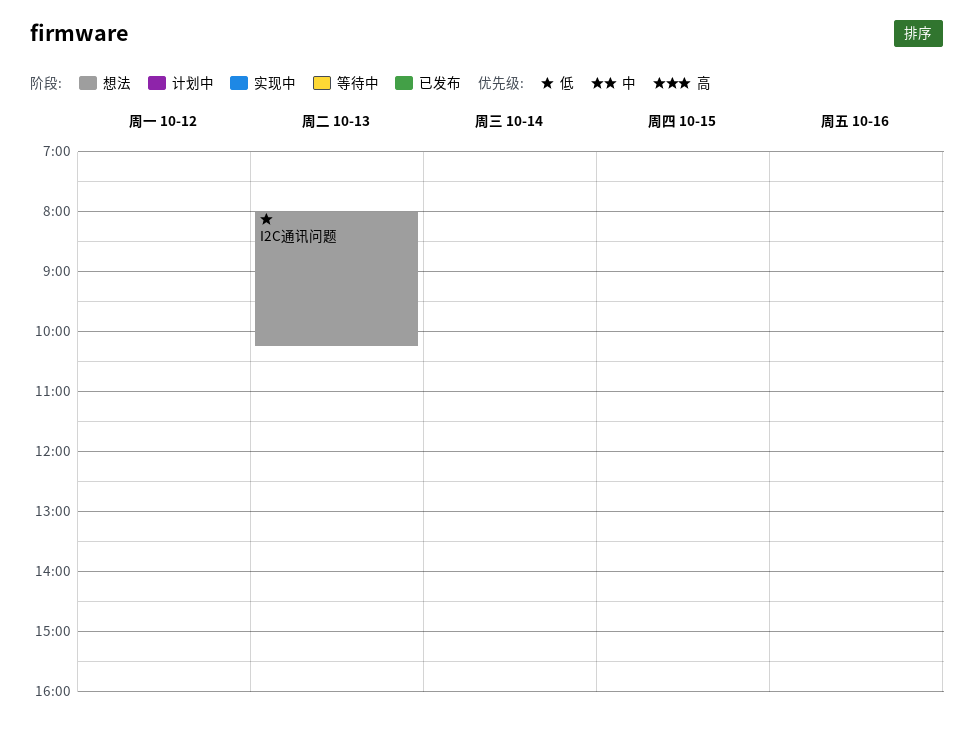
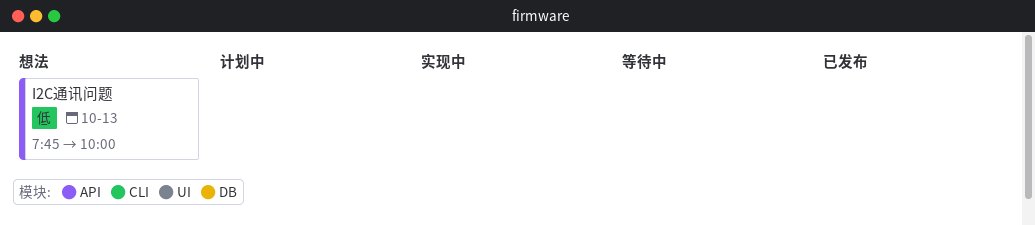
I2C通讯问题, begins: 08:00 -> 07:45
I2C通讯问题, ends: 10:15 -> 10:00

